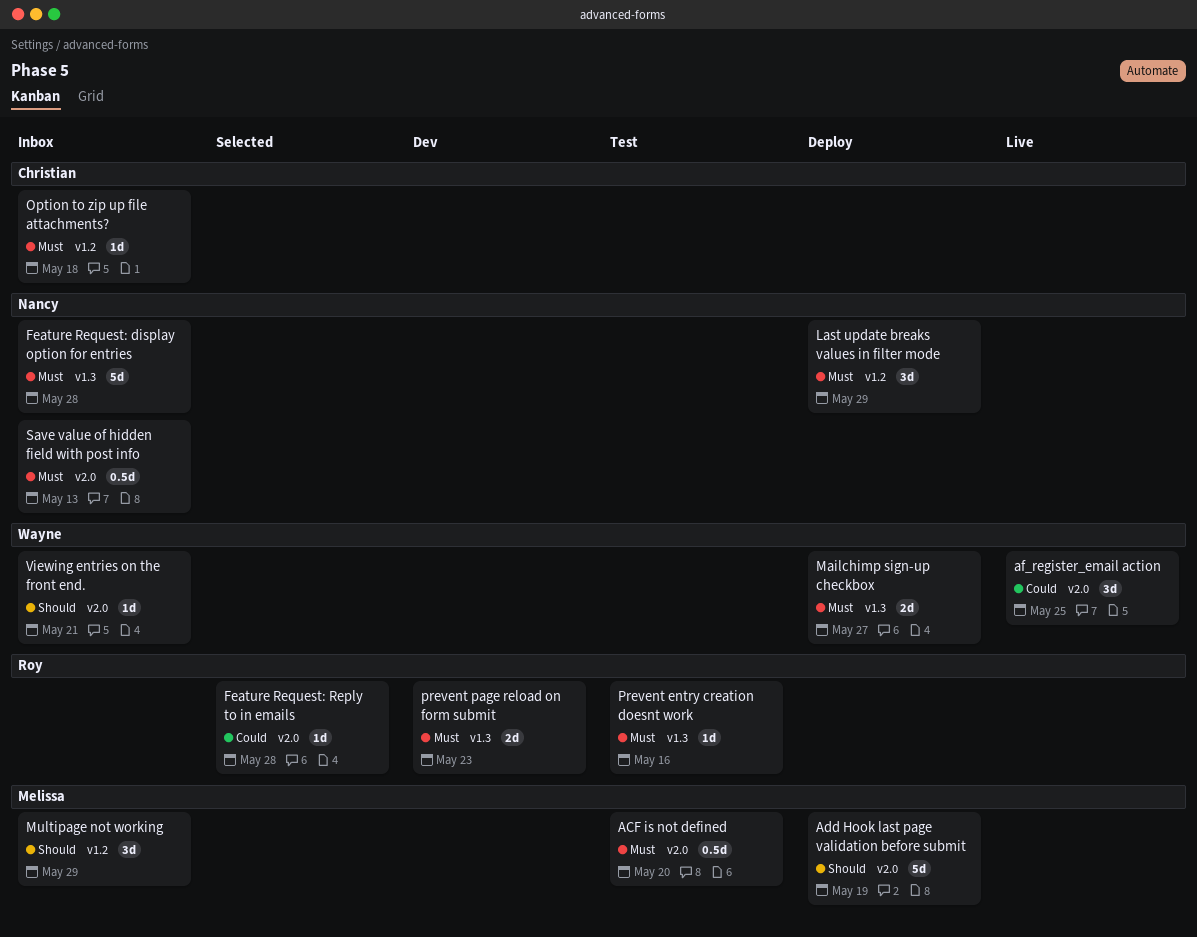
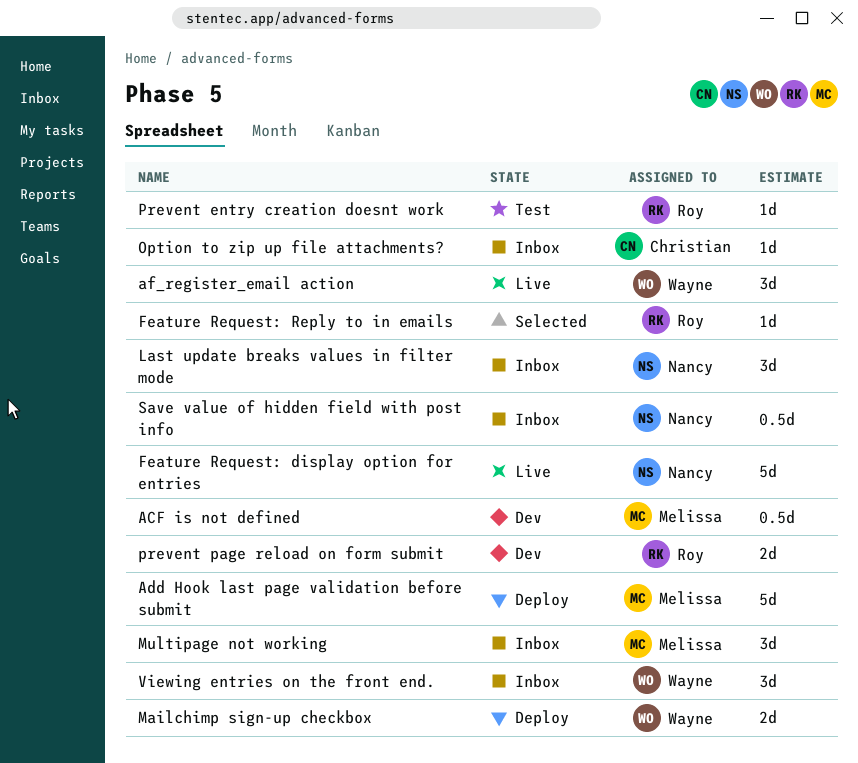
ACF is not defined, status: Test -> Dev
Feature Request: display option for entries, status: Inbox -> Live
Last update breaks values in filter mode, status: Deploy -> Inbox
Viewing entries on the front end., estimate: 1d -> 3d

